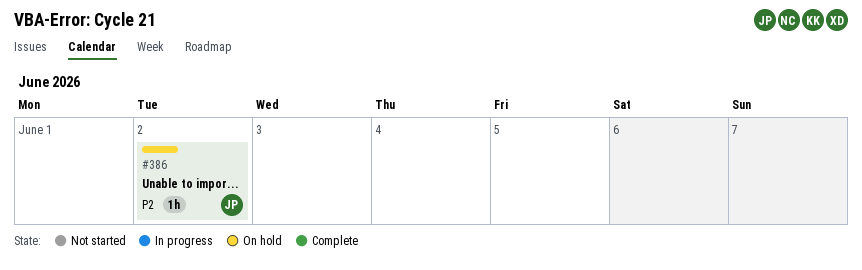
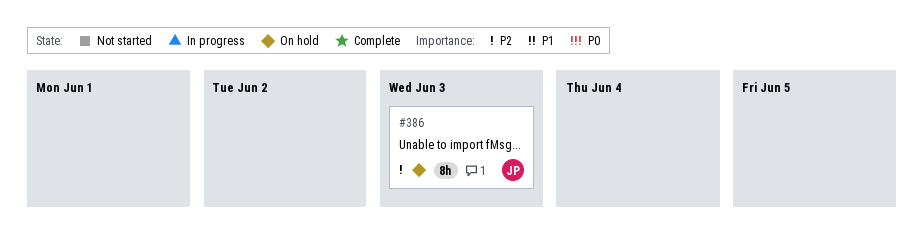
#386, estimate: 1h -> 8h
#386, due: Jun 2 -> Jun 3

